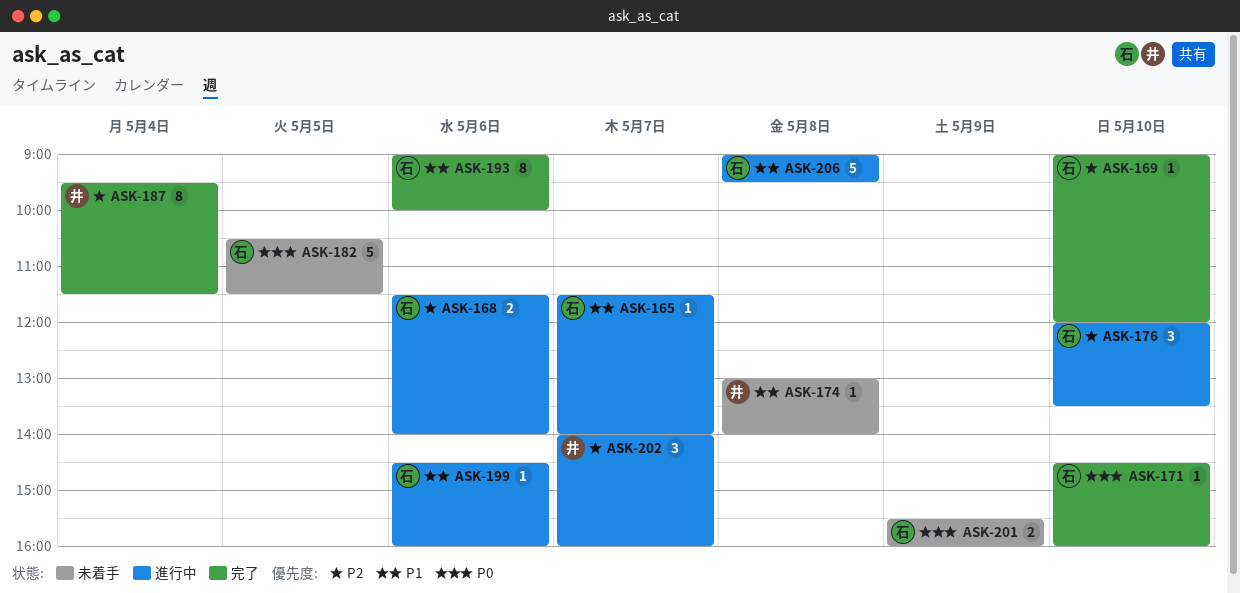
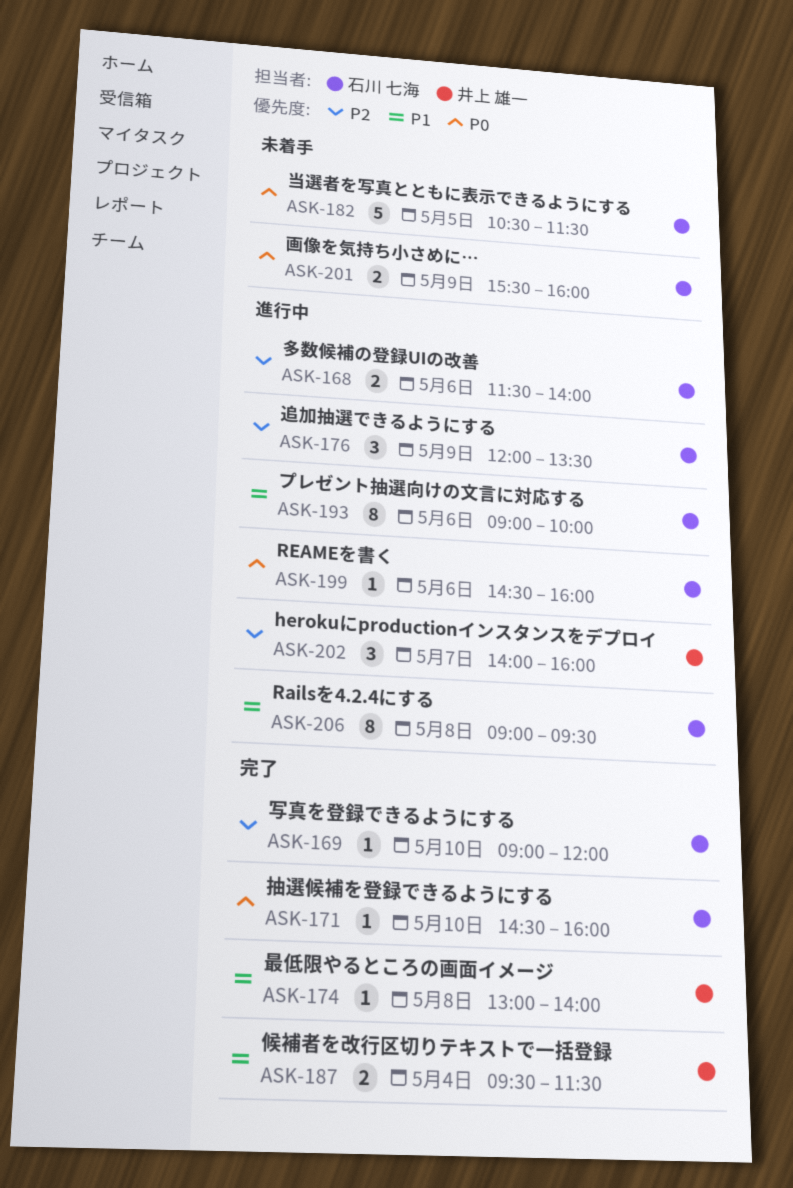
ASK-165: present -> none
ASK-174, status: 未着手 -> 完了
ASK-176, day: May 10 -> May 9
ASK-187, priority: P2 -> P1
ASK-187, estimate: 8 -> 2
ASK-193, status: 完了 -> 進行中
ASK-199, priority: P1 -> P0
ASK-206, estimate: 5 -> 8

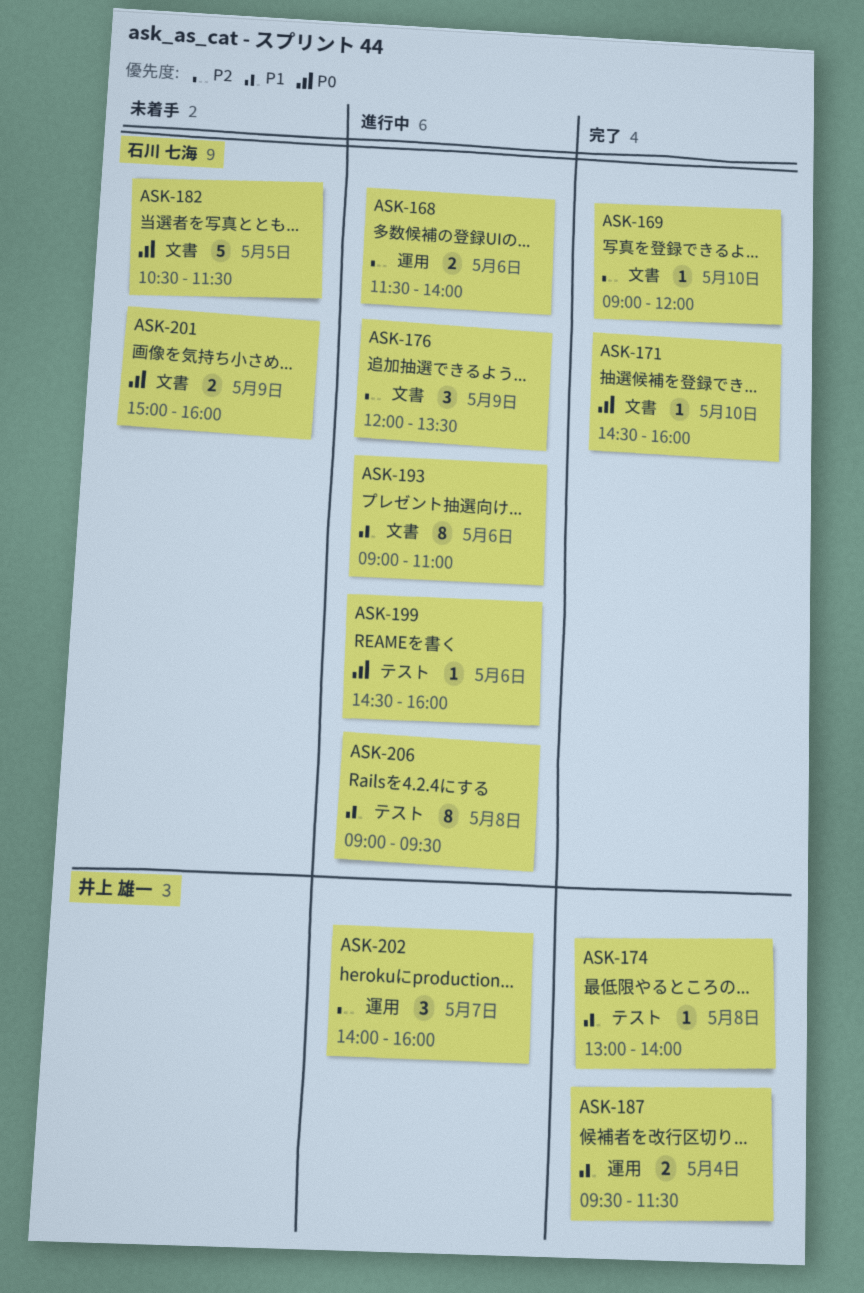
ASK-193, ends: 10:00 -> 11:00
ASK-201, begins: 15:30 -> 15:00

